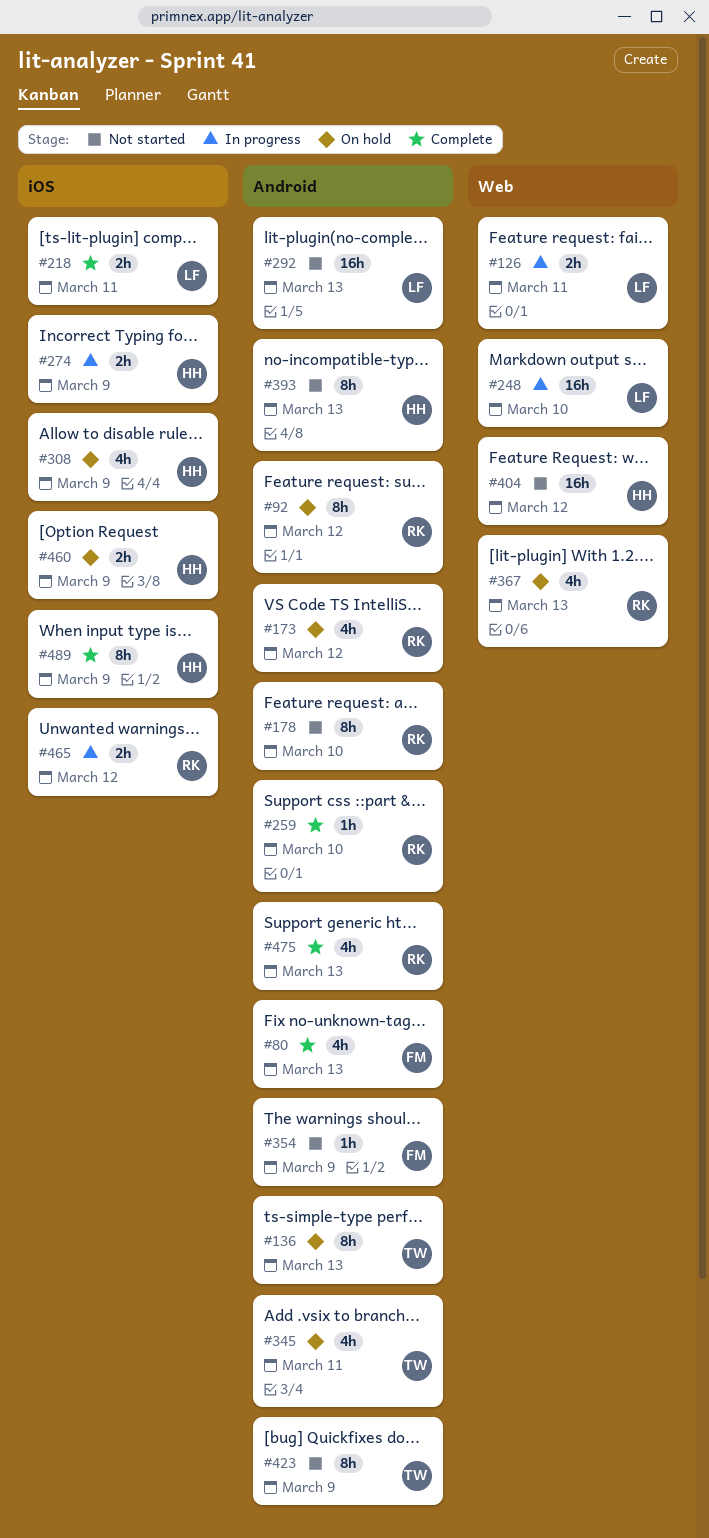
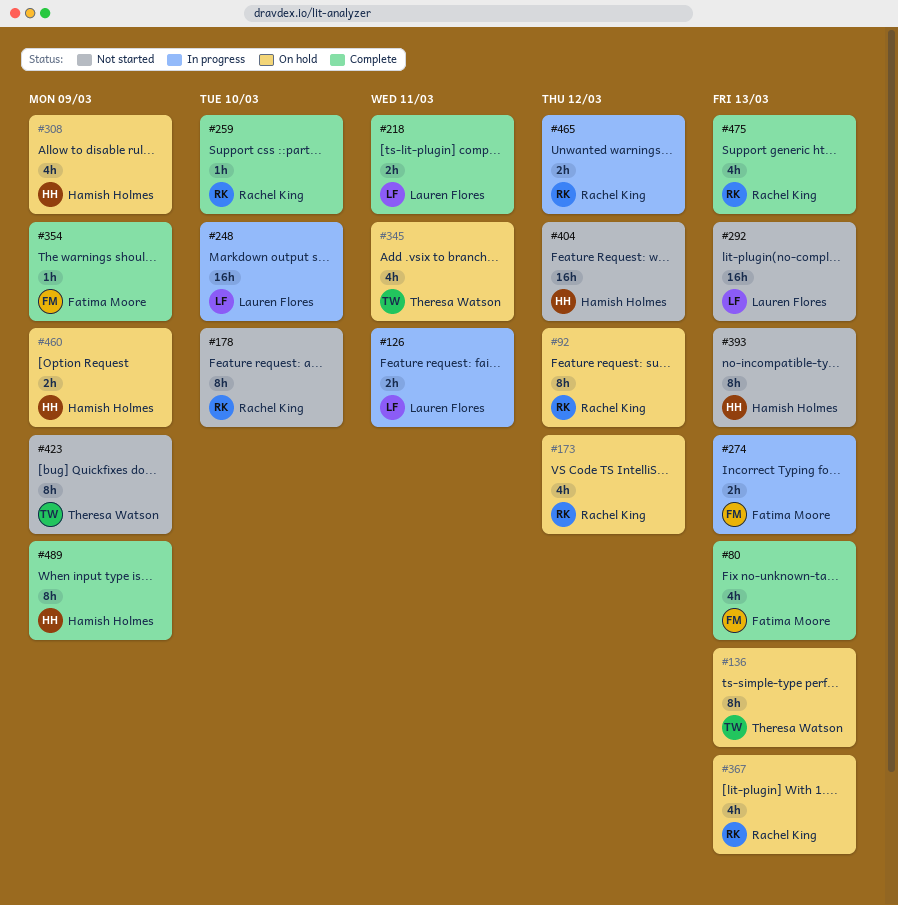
#274, owner: Hamish Holmes -> Fatima Moore
#274, due: Mar 9 -> Mar 13
#354, status: Not started -> Complete

